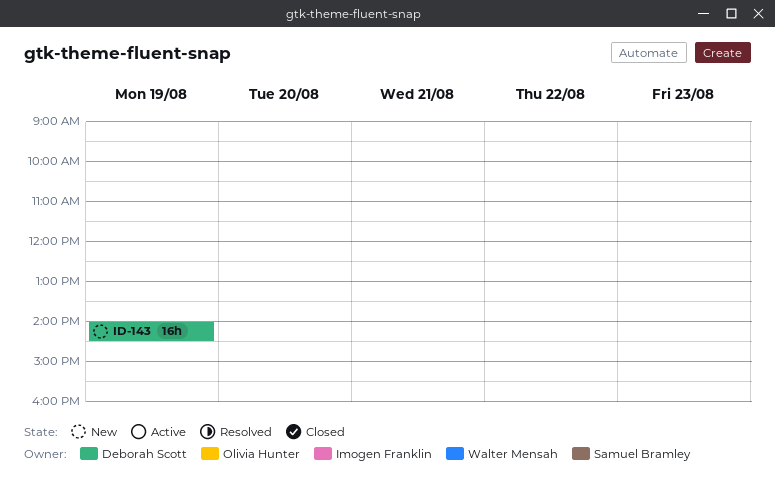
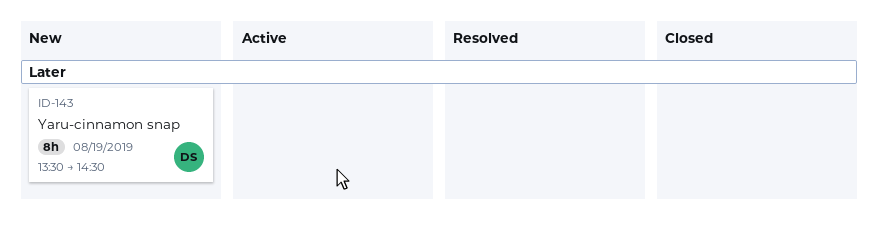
ID-143, estimate: 16h -> 8h
ID-143, begins: 14:00 -> 13:30

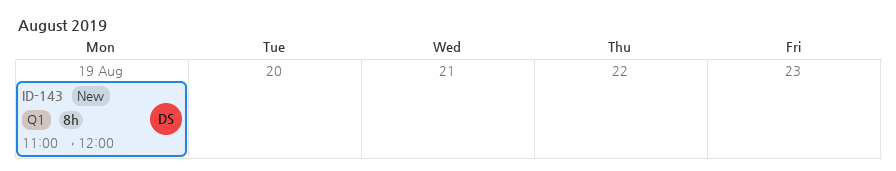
ID-143, begins: 13:30 -> 11:00
ID-143, ends: 14:30 -> 12:00

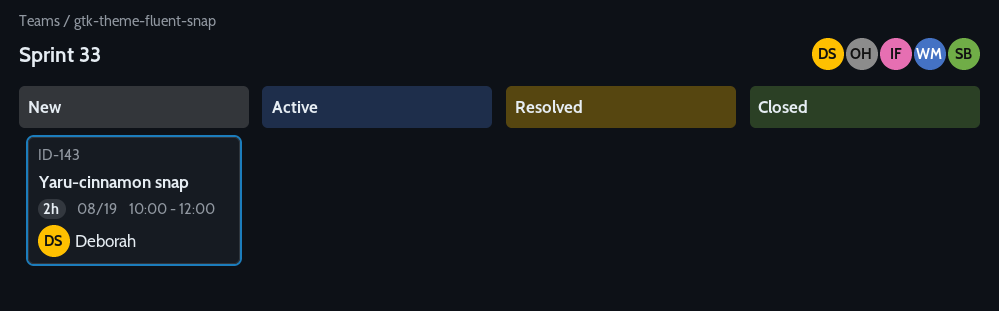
ID-143, estimate: 8h -> 2h
ID-143, begins: 11:00 -> 10:00

